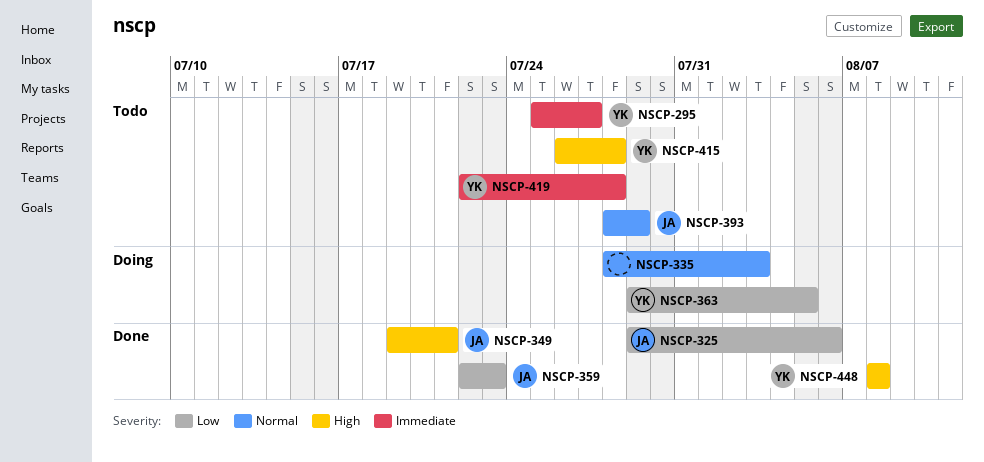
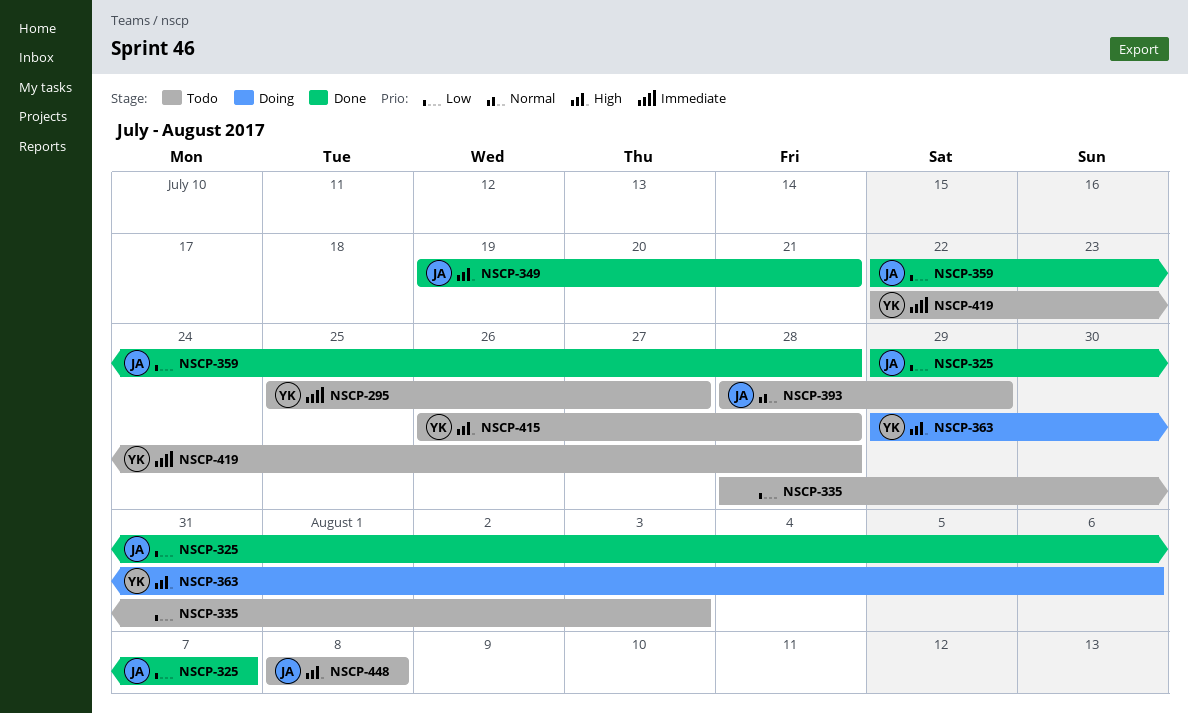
NSCP-325, due: Aug 6 -> Aug 7
NSCP-335, status: Doing -> Todo
NSCP-335, priority: Normal -> Low
NSCP-359, due: Jul 23 -> Jul 28
NSCP-363, priority: Low -> High
NSCP-363, due: Aug 5 -> Aug 6
NSCP-448, status: Done -> Todo
NSCP-448, owner: YK -> JA

